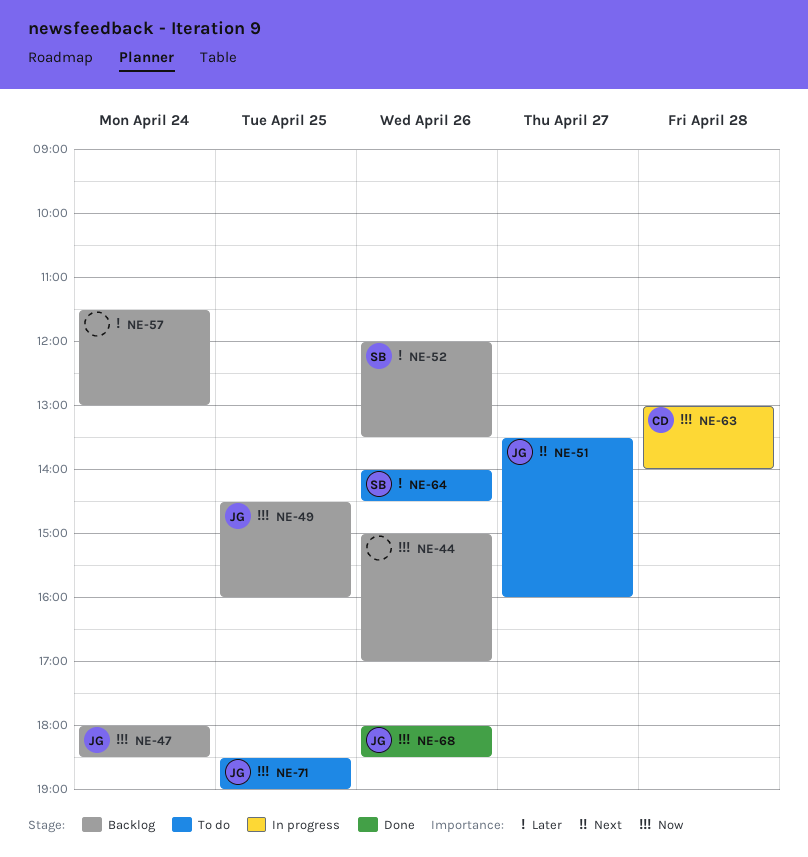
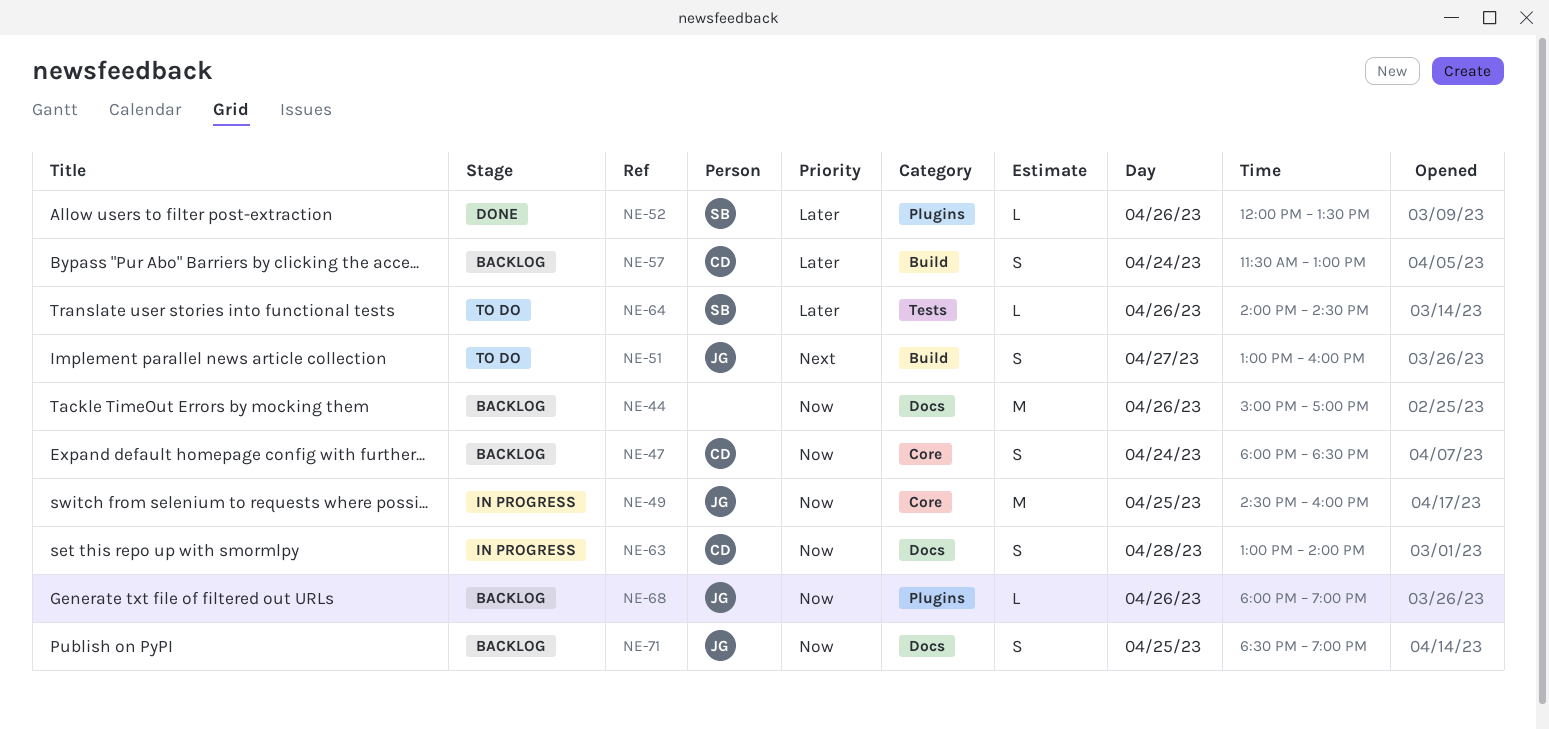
NE-47, owner: JG -> CD
NE-49, status: Backlog -> In progress
NE-51, begins: 13:30 -> 13:00
NE-52, status: Backlog -> Done
NE-57, owner: none -> CD
NE-68, status: Done -> Backlog
NE-68, ends: 18:30 -> 19:00
NE-71, status: To do -> Backlog

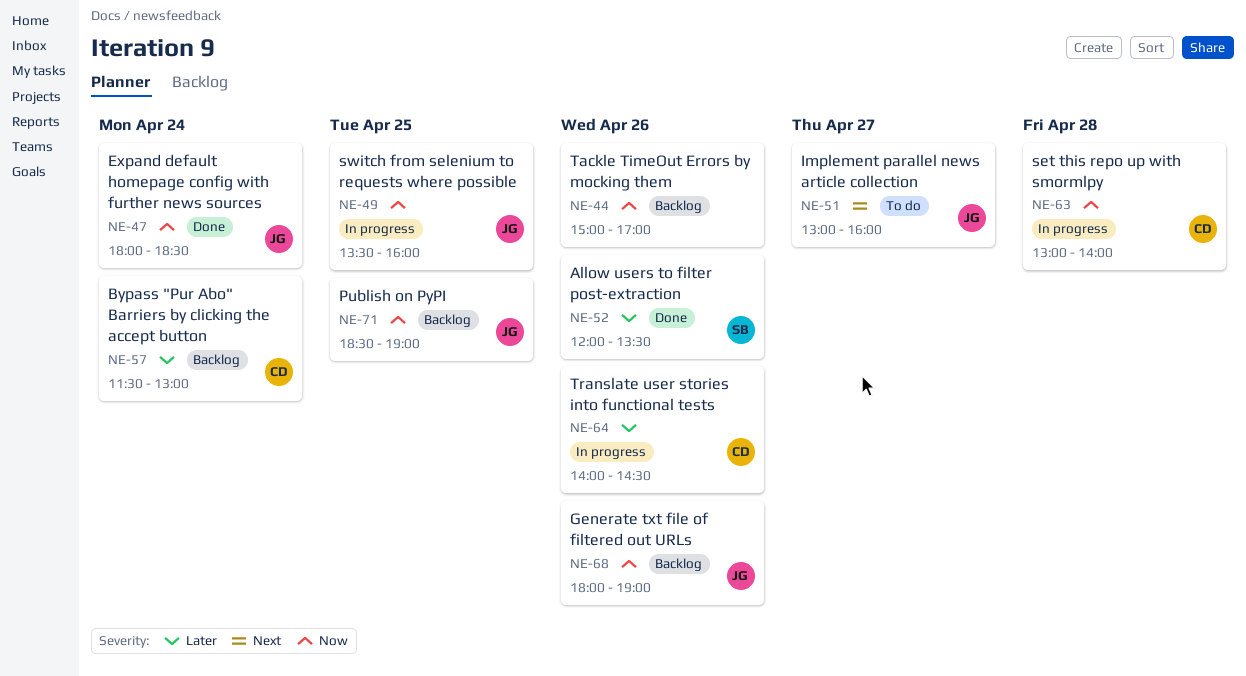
NE-47, status: Backlog -> Done
NE-47, owner: CD -> JG
NE-49, begins: 14:30 -> 13:30
NE-64, status: To do -> In progress
NE-64, owner: SB -> CD

